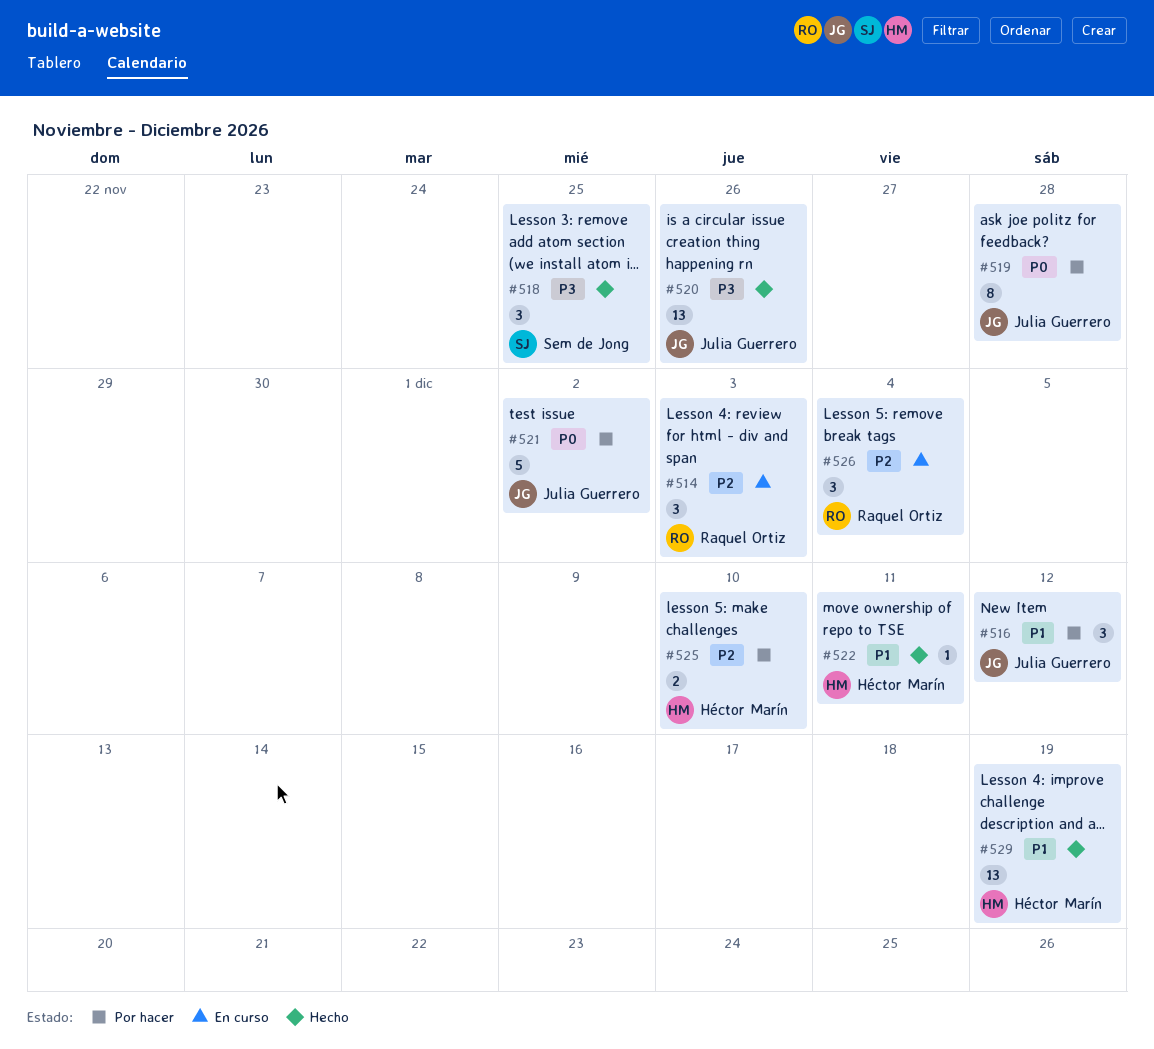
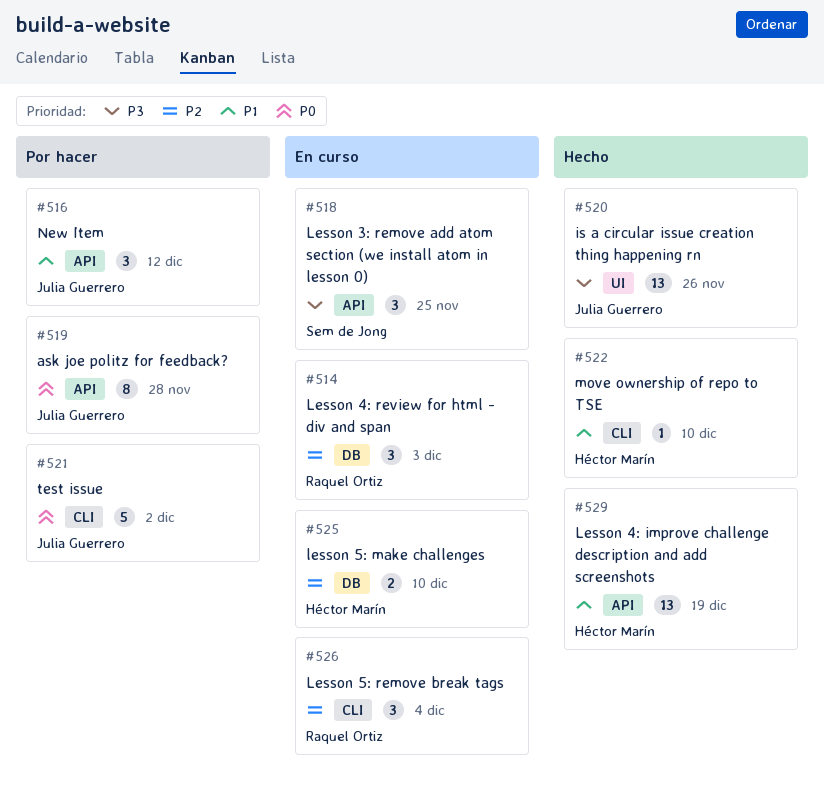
#518, status: Hecho -> En curso
#522, due: Dec 11 -> Dec 10
#525, status: Por hacer -> En curso

